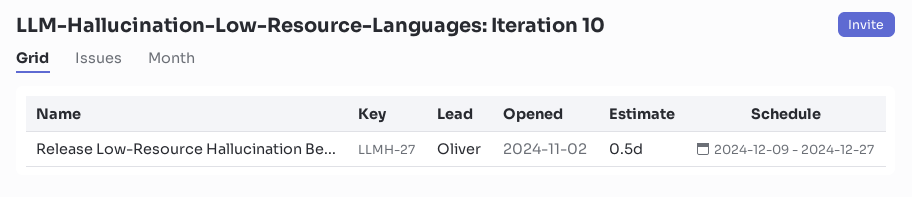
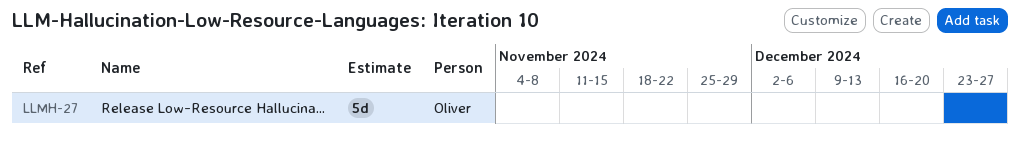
LLMH-27, estimate: 0.5d -> 5d
LLMH-27, start: Dec 9 -> Dec 23

